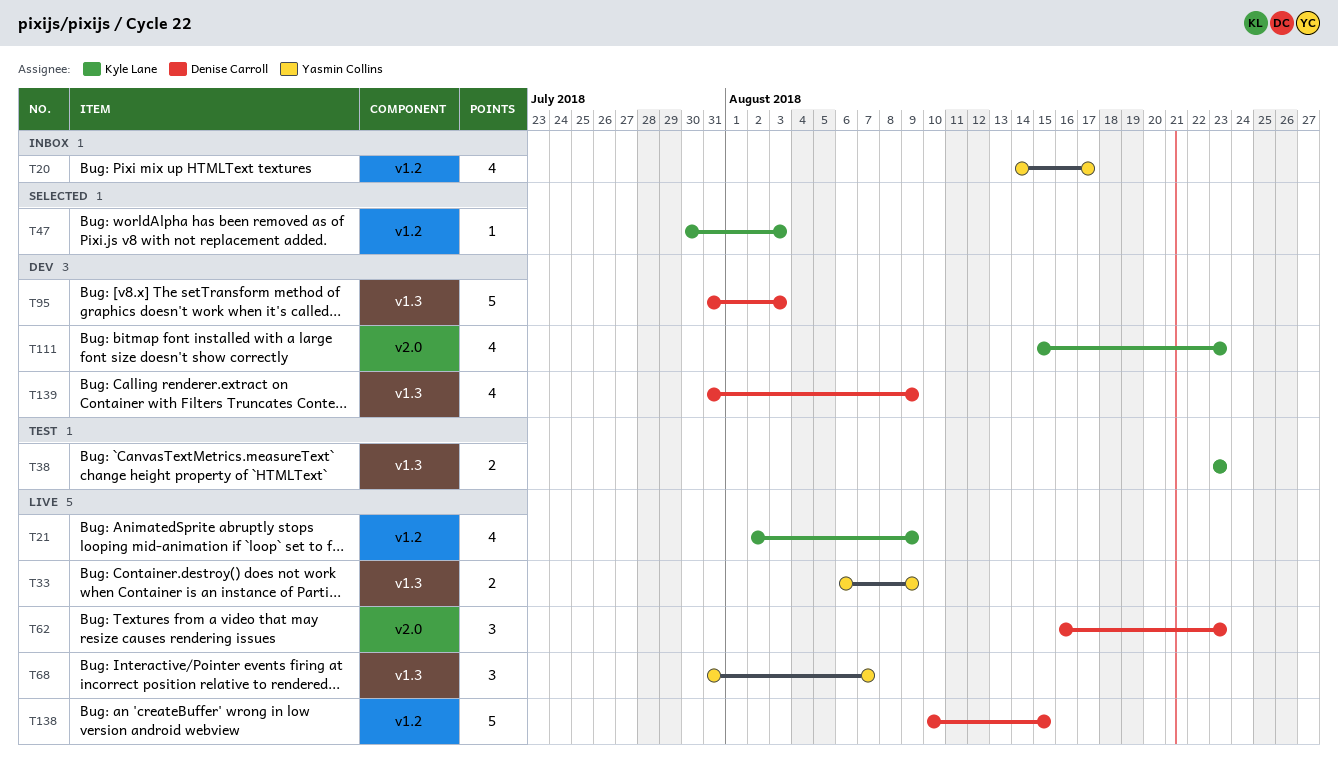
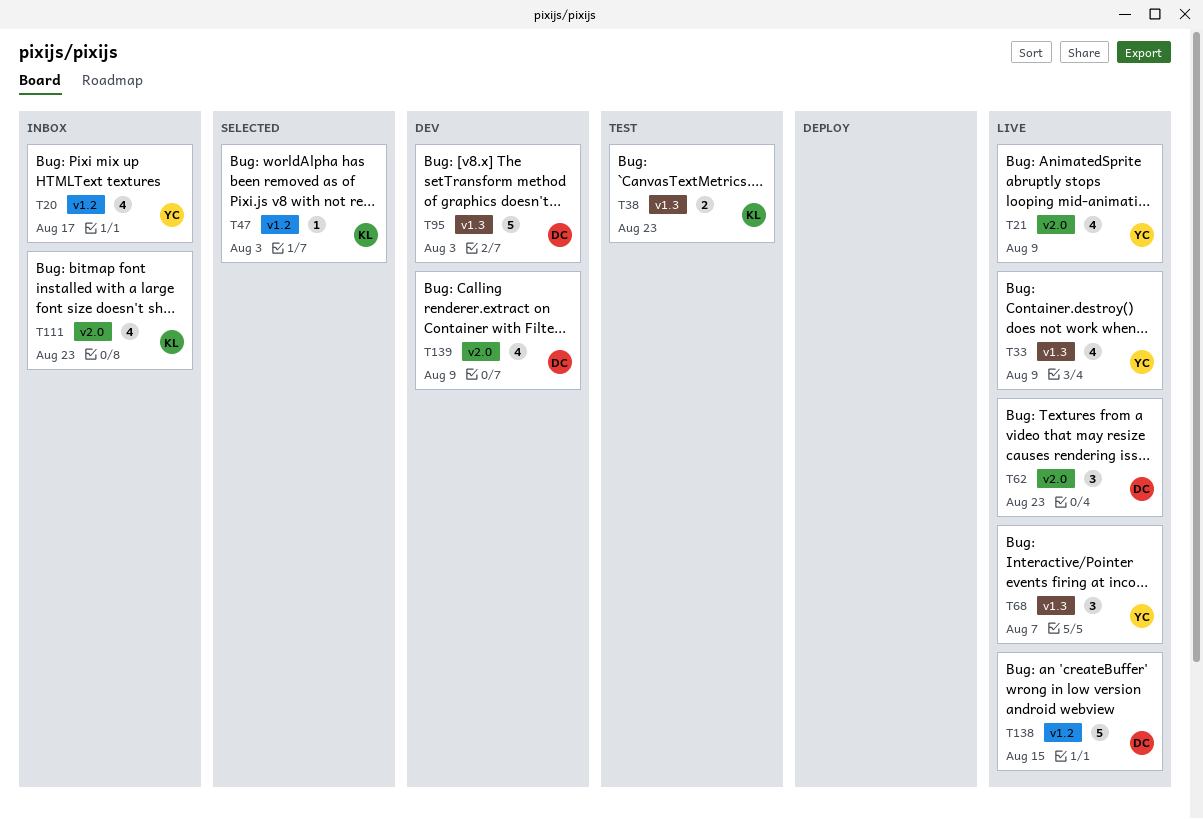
T21, owner: Kyle Lane -> Yasmin Collins
T21, label: v1.2 -> v2.0
T33, estimate: 2 -> 4
T111, status: Dev -> Inbox
T139, label: v1.3 -> v2.0

